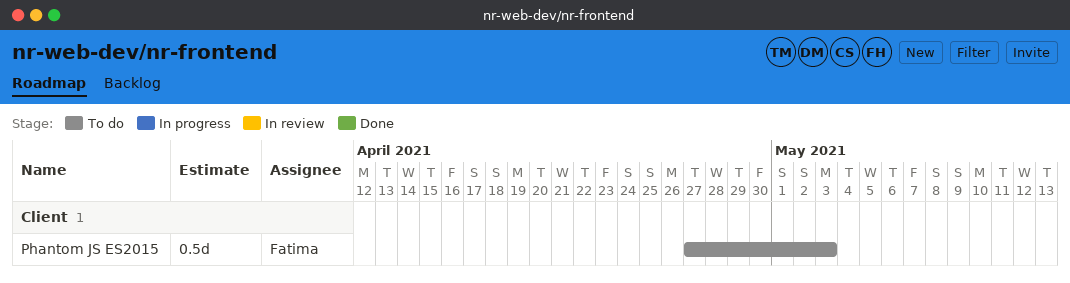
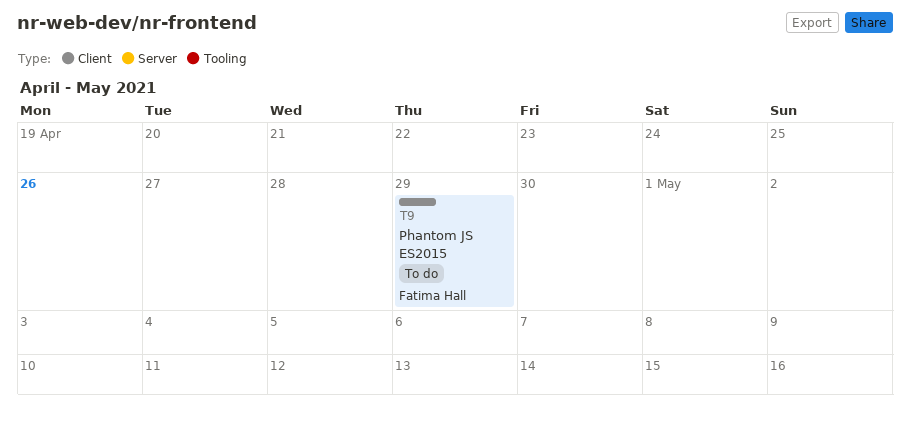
Phantom JS ES2015, due: May 3 -> Apr 29

